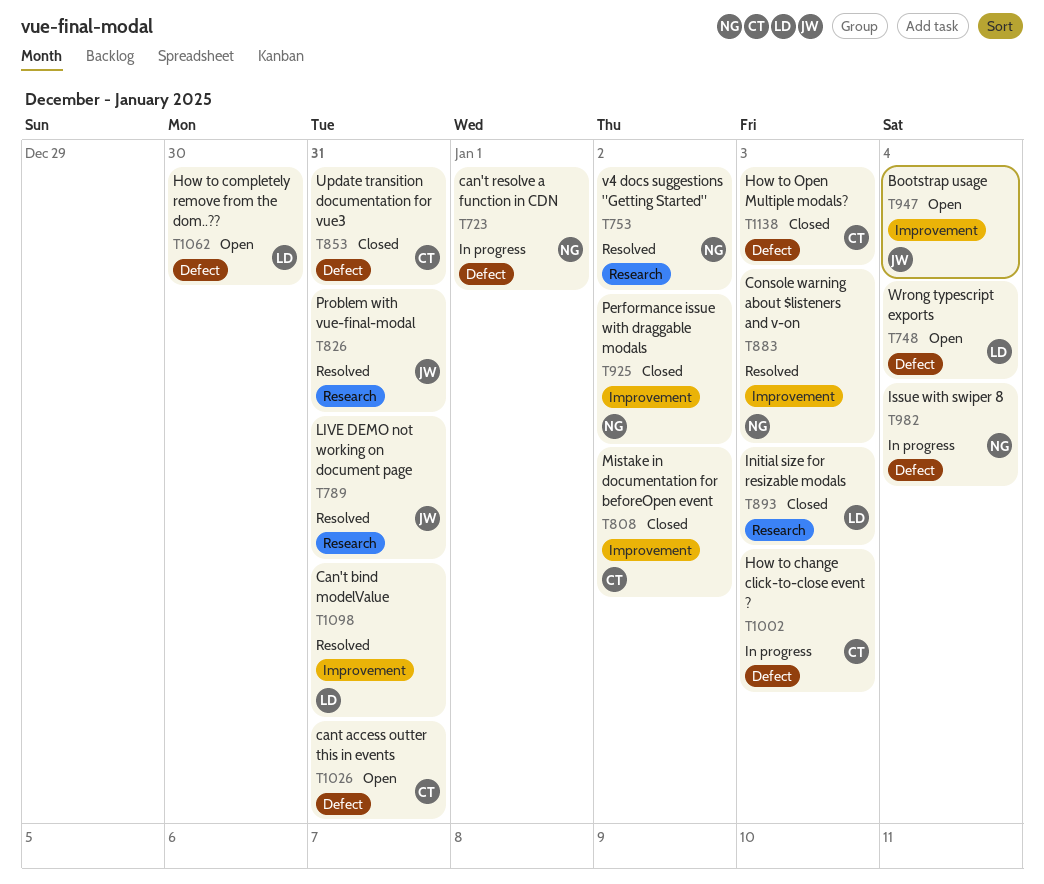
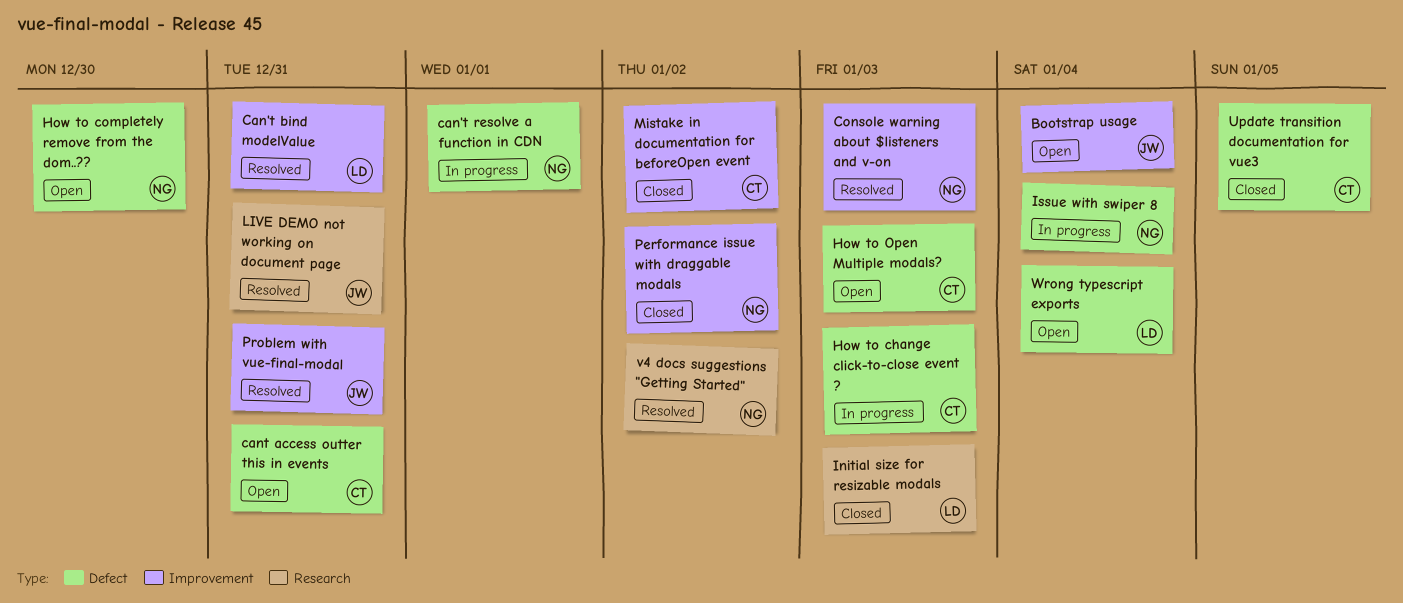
How to completely remove from the dom..??, owner: LD -> NG
How to Open Multiple modals?, status: Closed -> Open
Problem with vue-final-modal, label: Research -> Improvement
Update transition documentation for vue3, due: Dec 31 -> Jan 5

